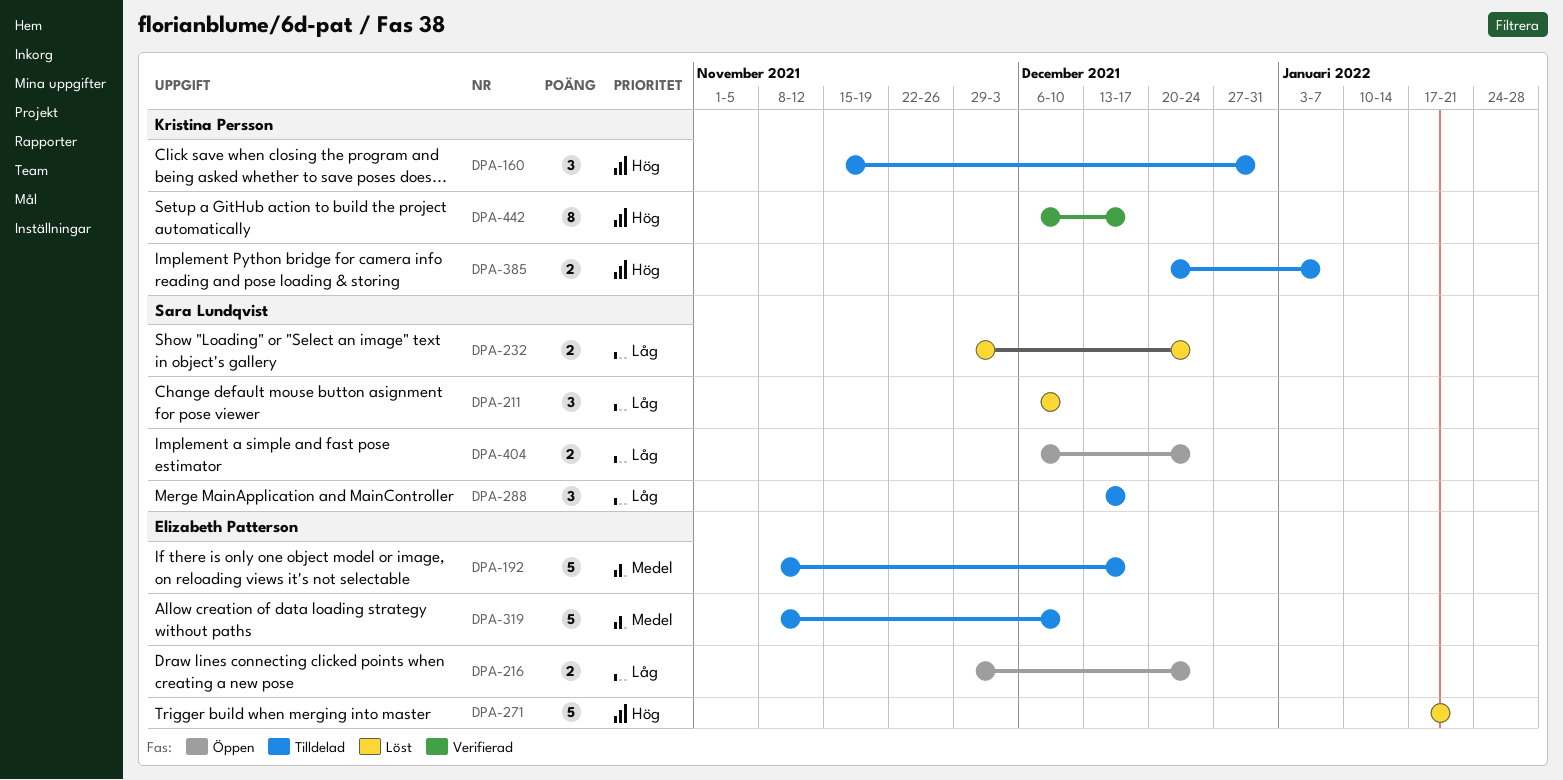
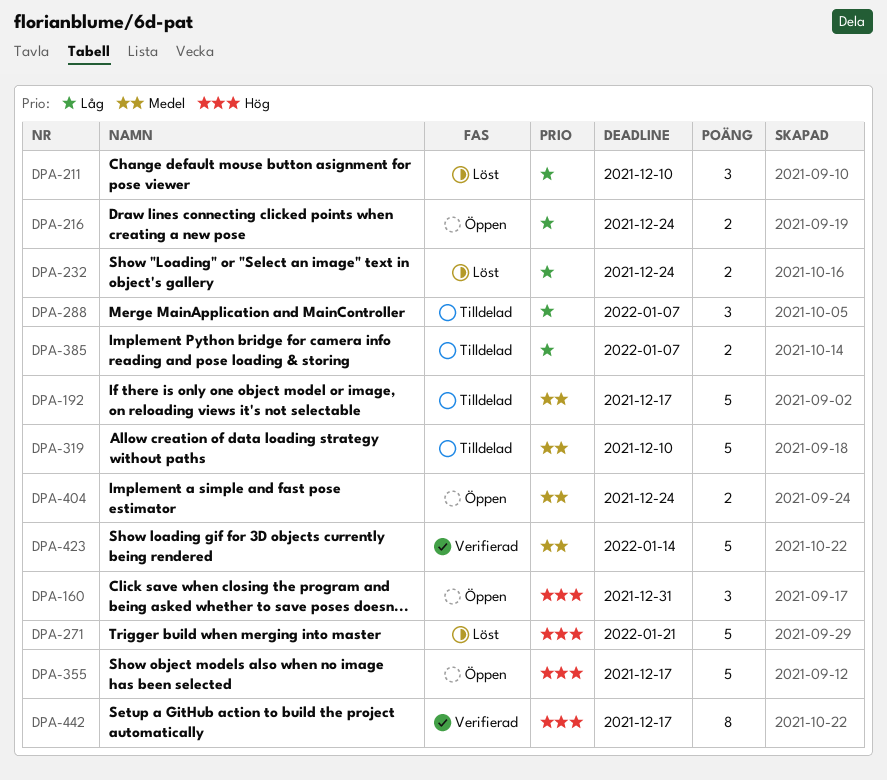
DPA-160, status: Tilldelad -> Öppen
DPA-288, due: Dec 17 -> Jan 7
DPA-355: none -> present
DPA-385, priority: Hög -> Låg
DPA-404, priority: Låg -> Medel
DPA-423: none -> present

